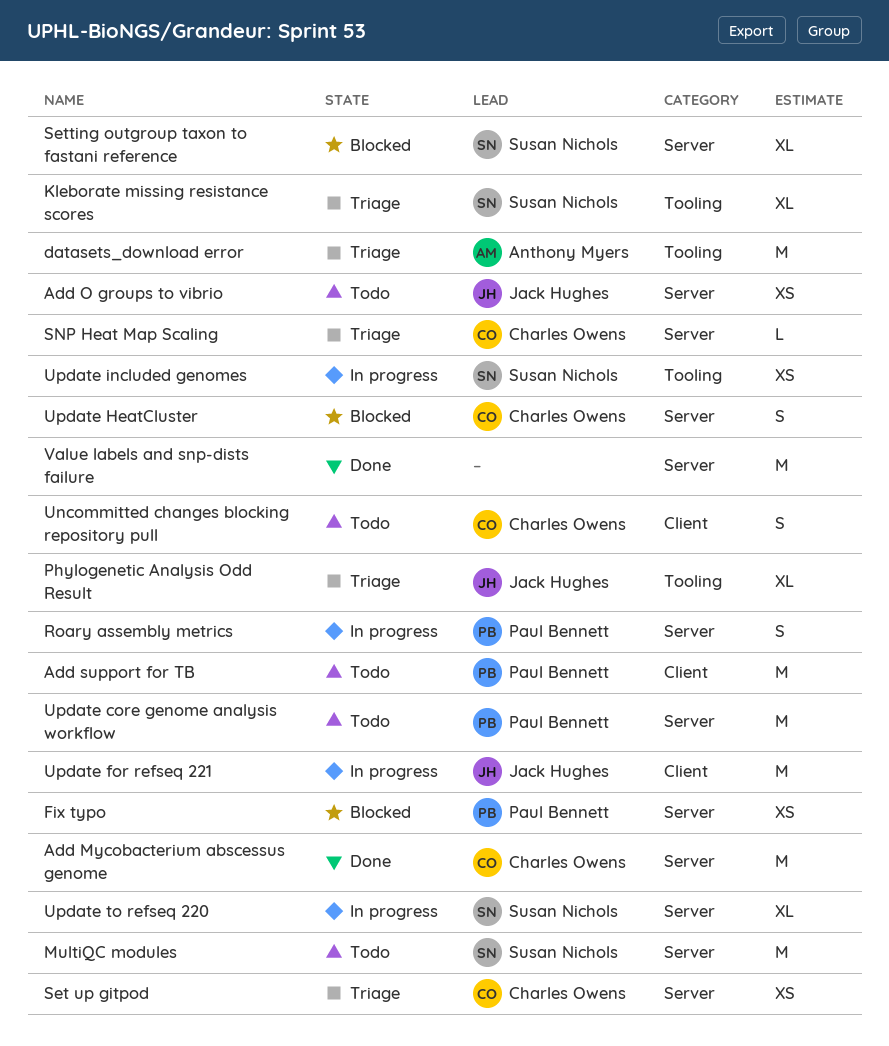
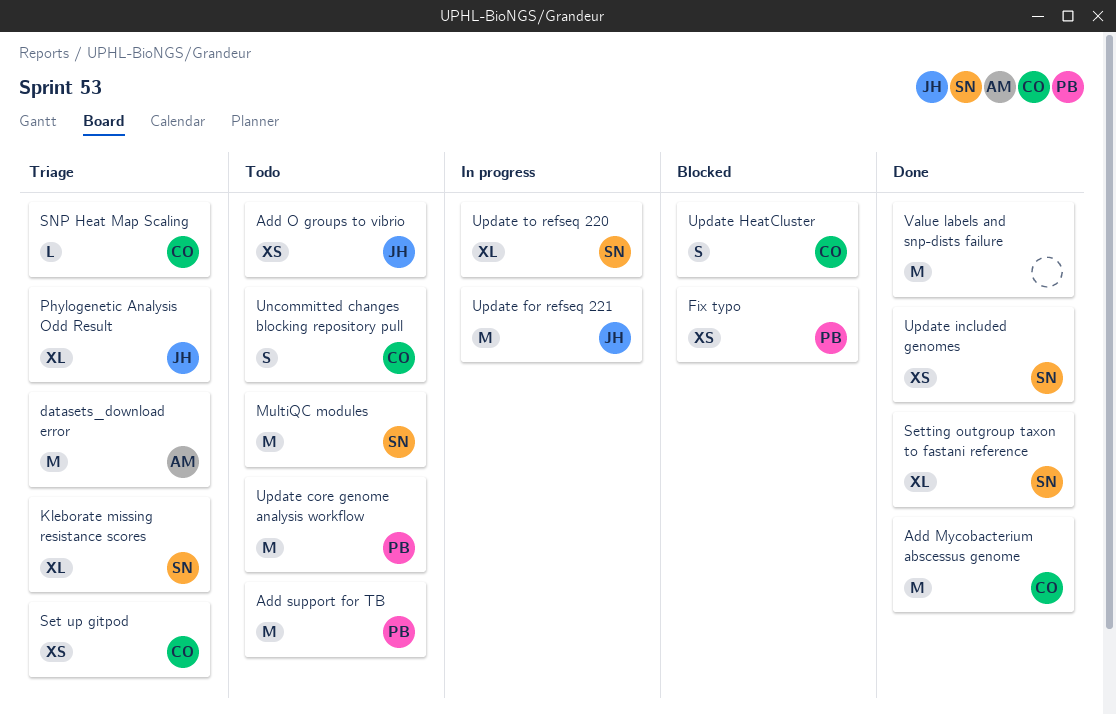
Roary assembly metrics: present -> none
Setting outgroup taxon to fastani reference, status: Blocked -> Done
Update included genomes, status: In progress -> Done

